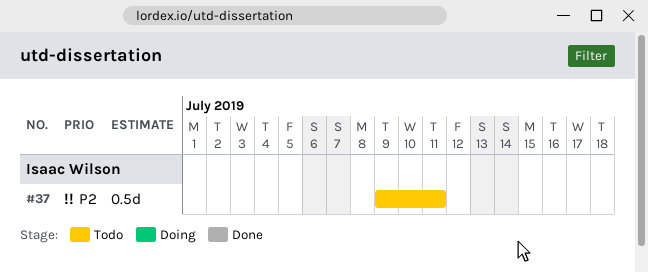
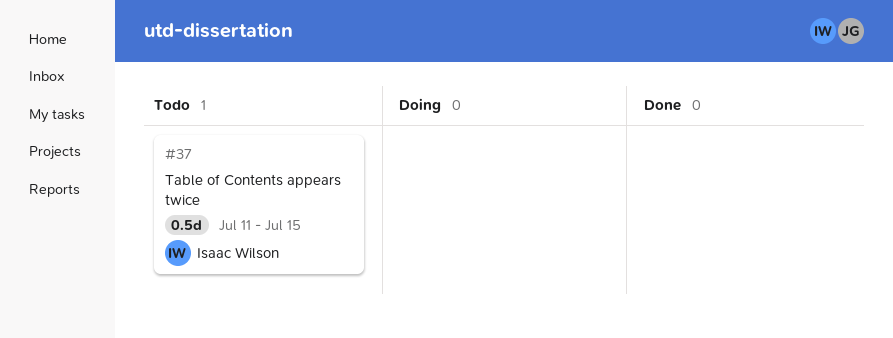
#37, start: Jul 9 -> Jul 11
#37, due: Jul 11 -> Jul 15

